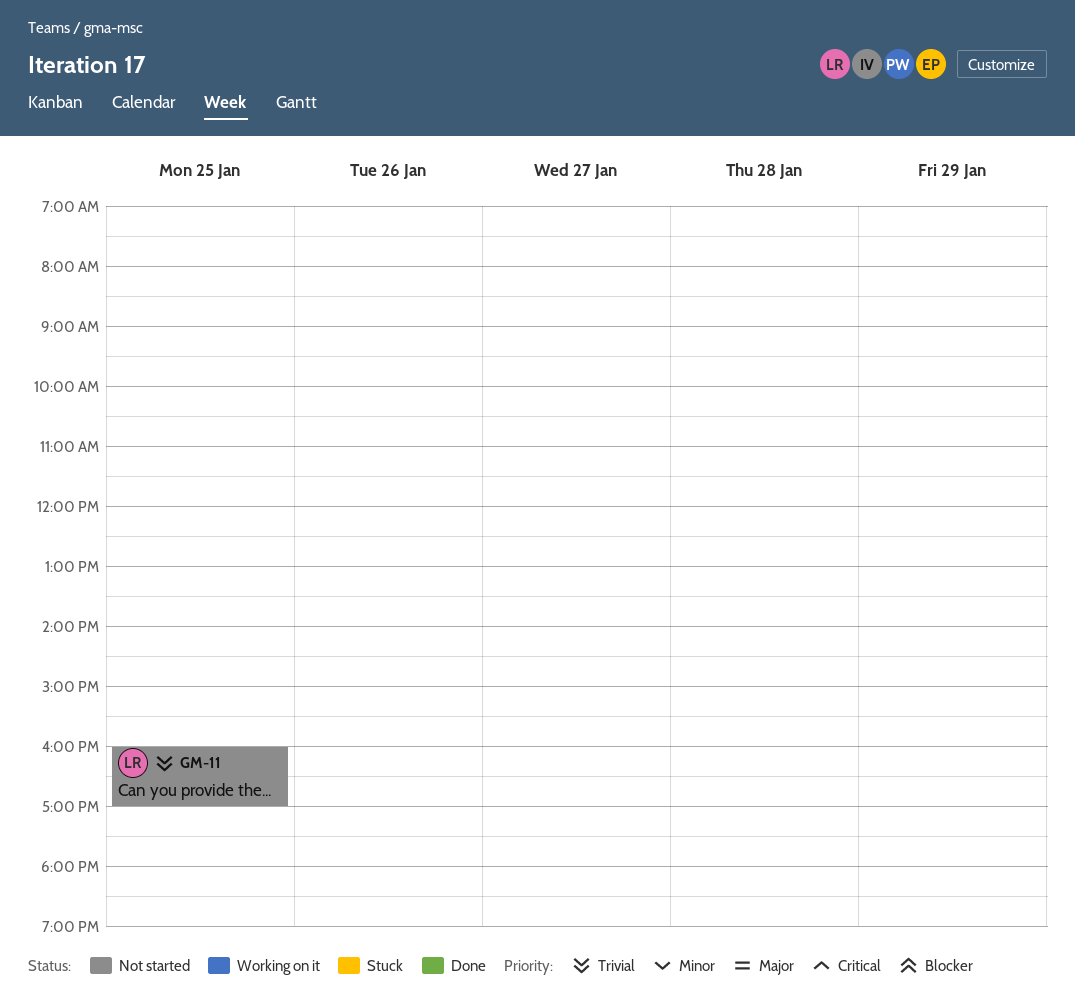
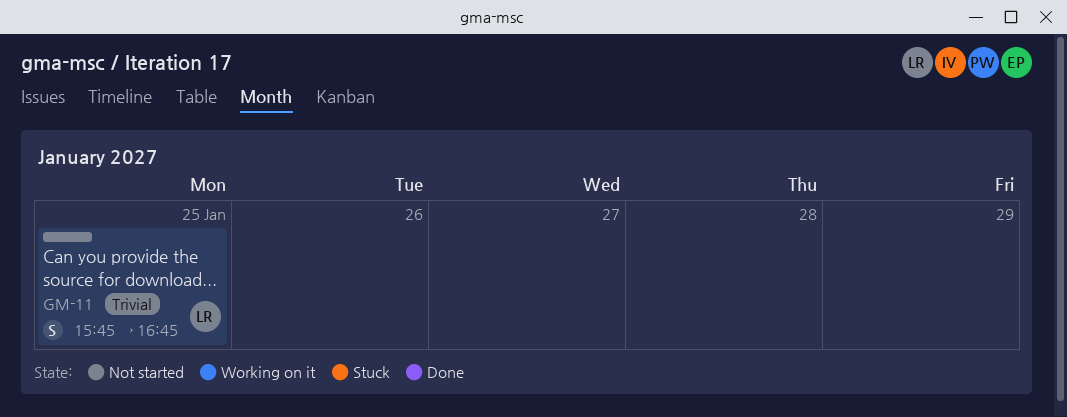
GM-11, begins: 16:00 -> 15:45
GM-11, ends: 17:00 -> 16:45

